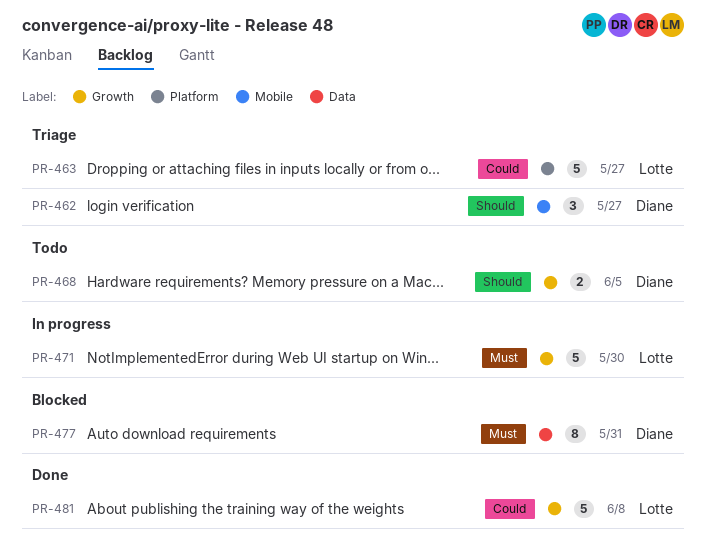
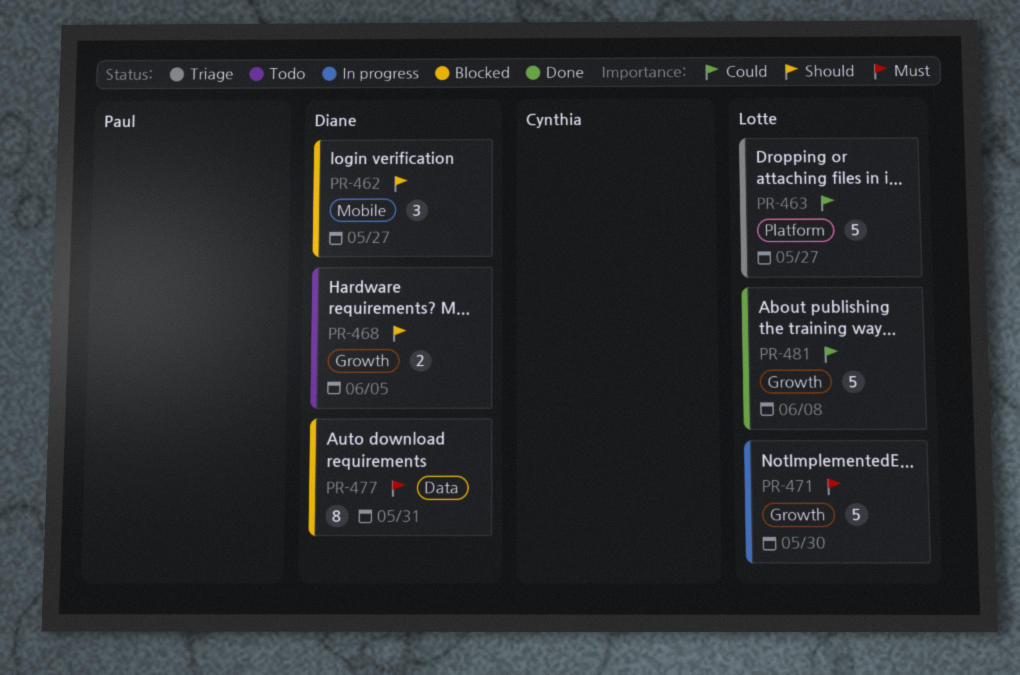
PR-462, status: Triage -> Blocked

